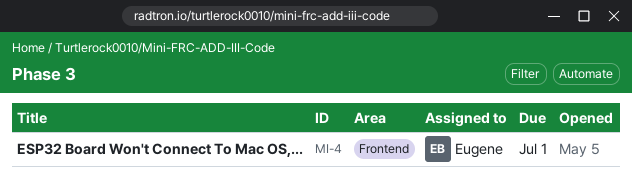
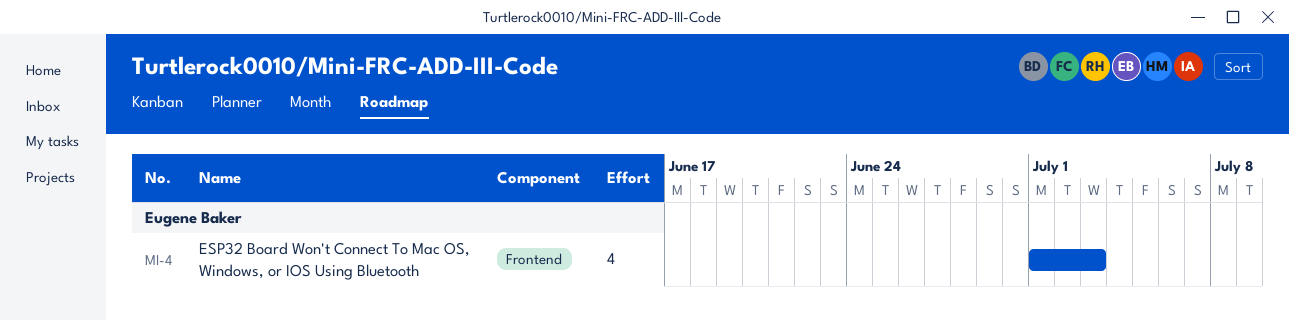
MI-4, due: Jul 1 -> Jul 3

